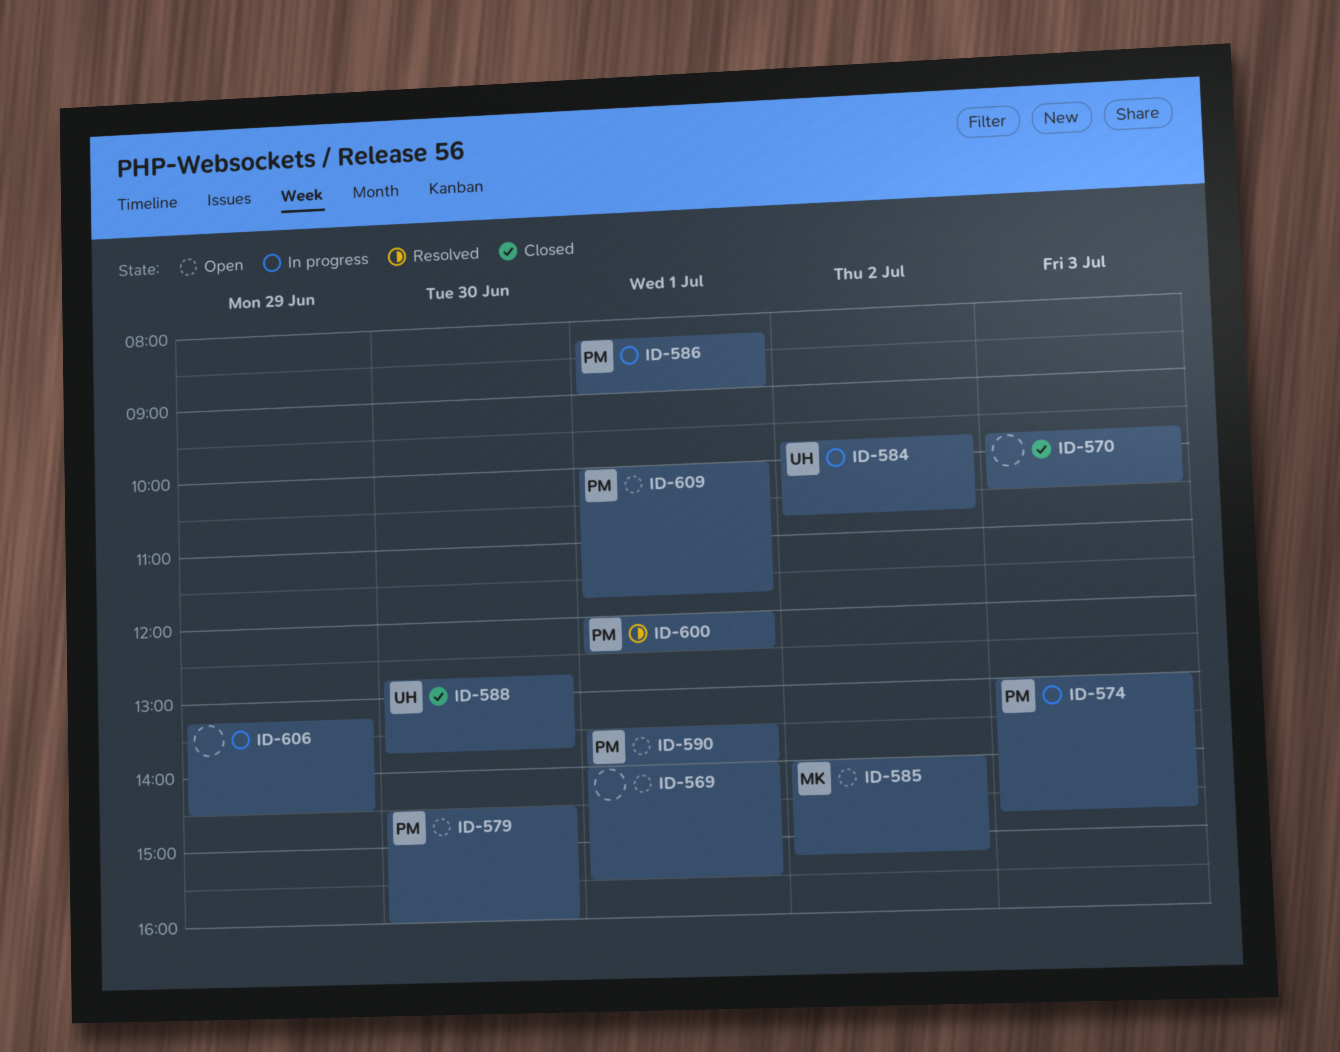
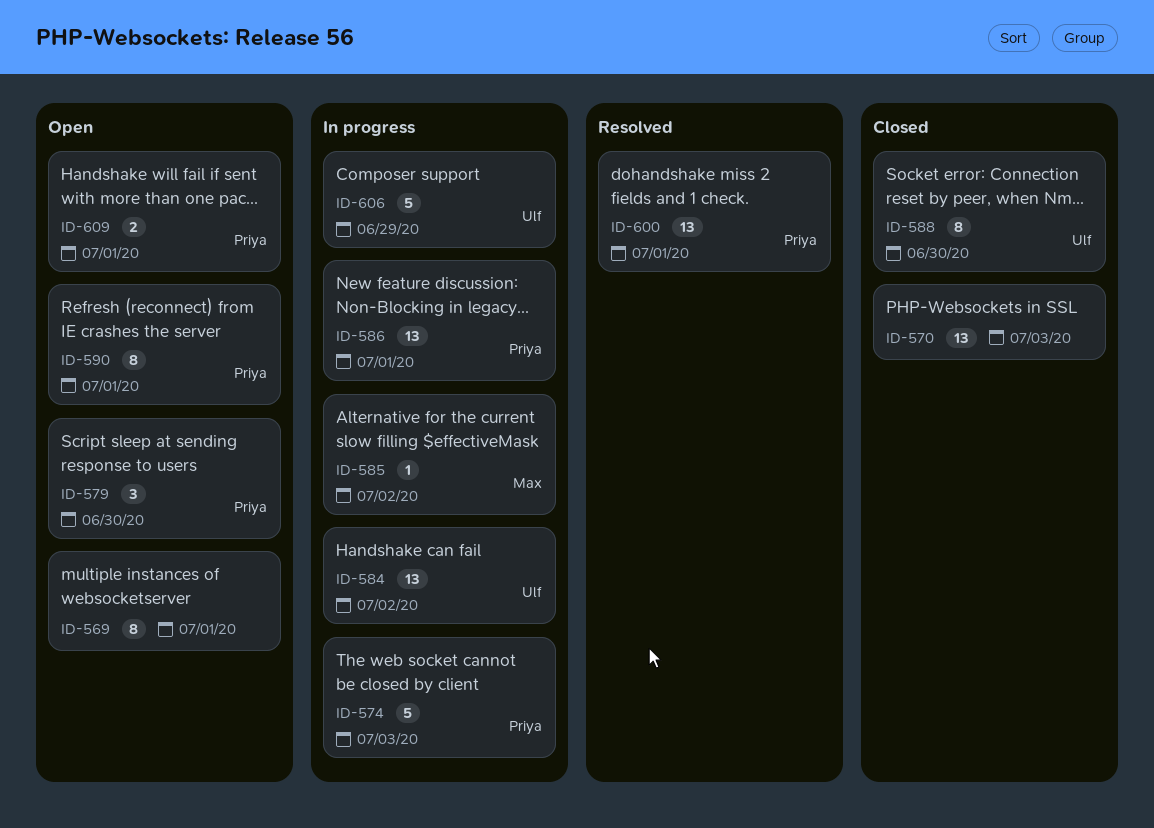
ID-585, status: Open -> In progress
ID-606, owner: none -> Ulf

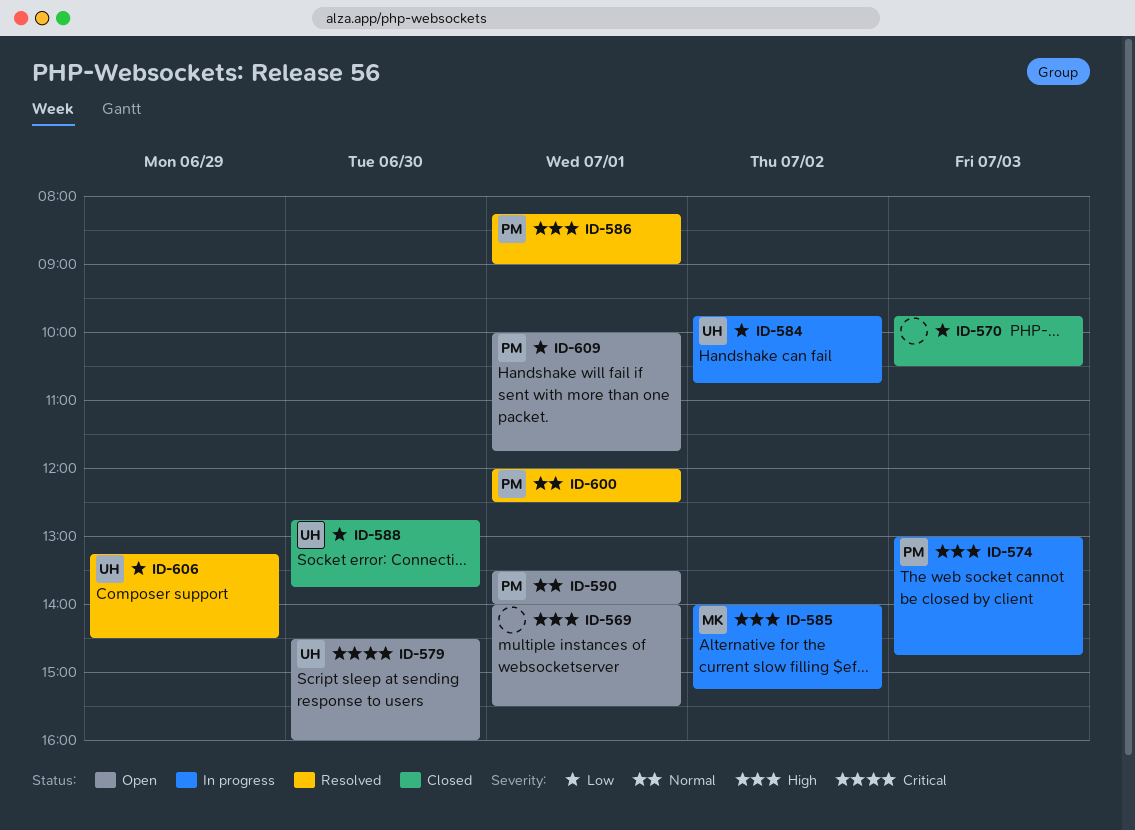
ID-579, owner: Priya -> Ulf
ID-586, status: In progress -> Resolved
ID-606, status: In progress -> Resolved

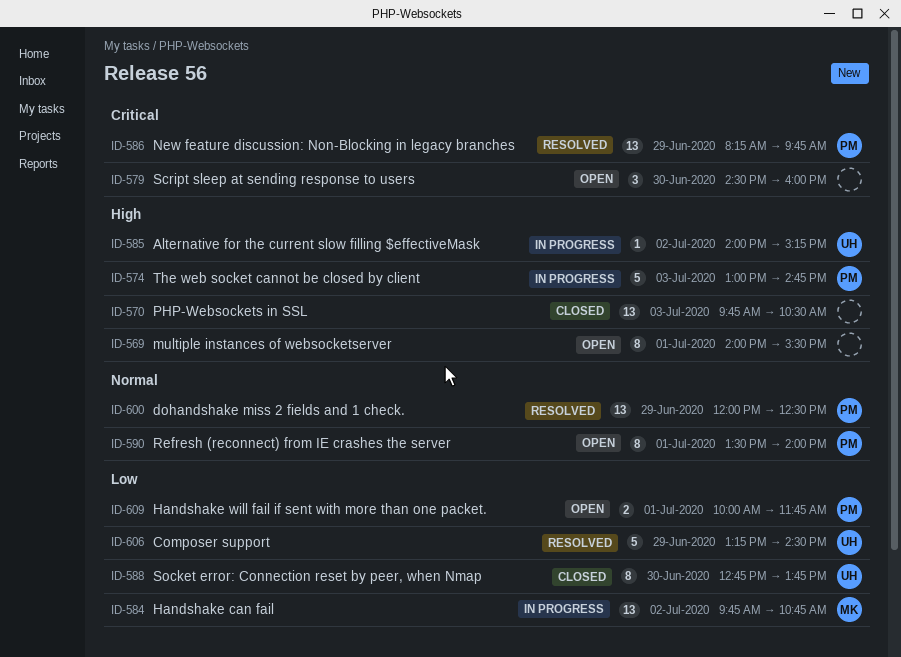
ID-570, priority: Low -> High
ID-579, owner: UH -> none
ID-584, owner: UH -> MK
ID-585, owner: MK -> UH
ID-586, priority: High -> Critical
ID-586, day: Jul 1 -> Jun 29
ID-586, ends: 09:00 -> 09:45
ID-600, day: Jul 1 -> Jun 29

